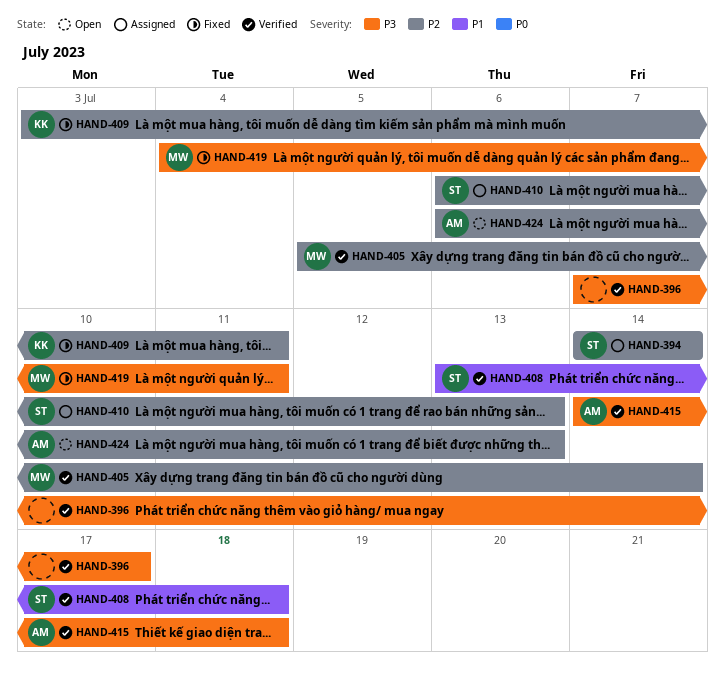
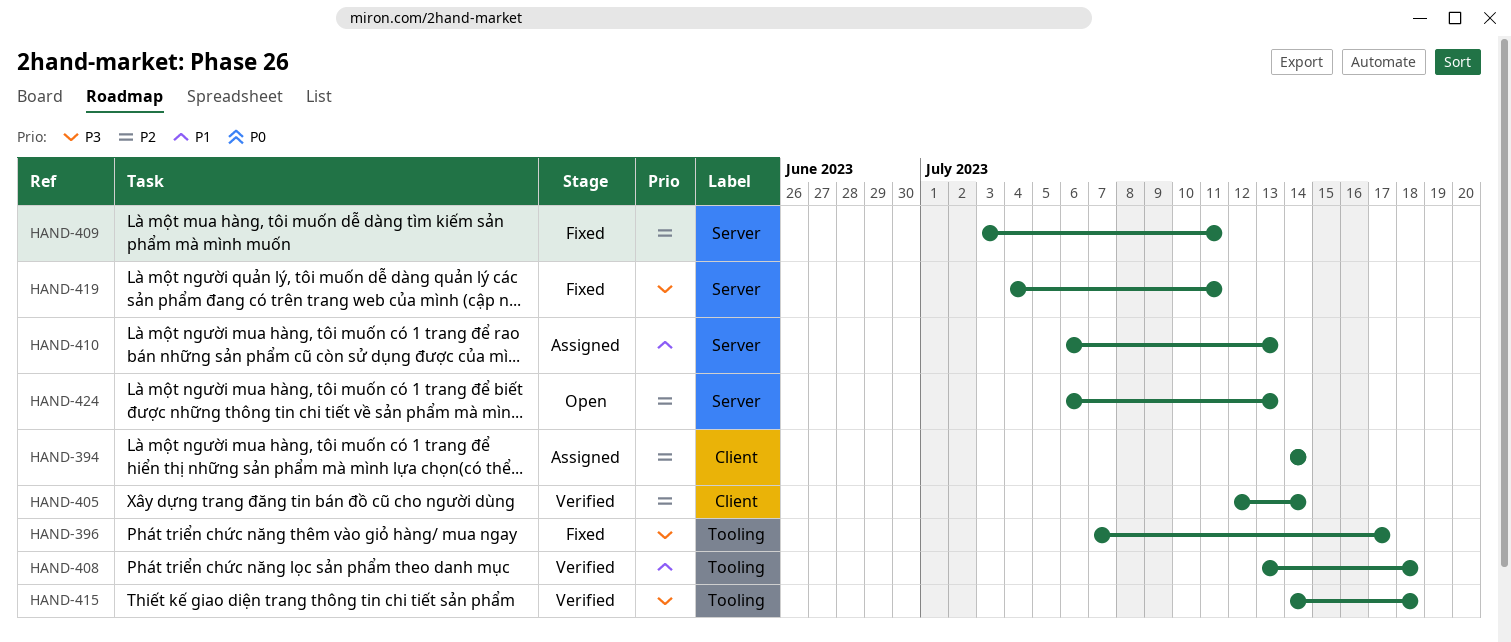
HAND-396, status: Verified -> Fixed
HAND-405, start: Jul 5 -> Jul 12
HAND-410, priority: P2 -> P1

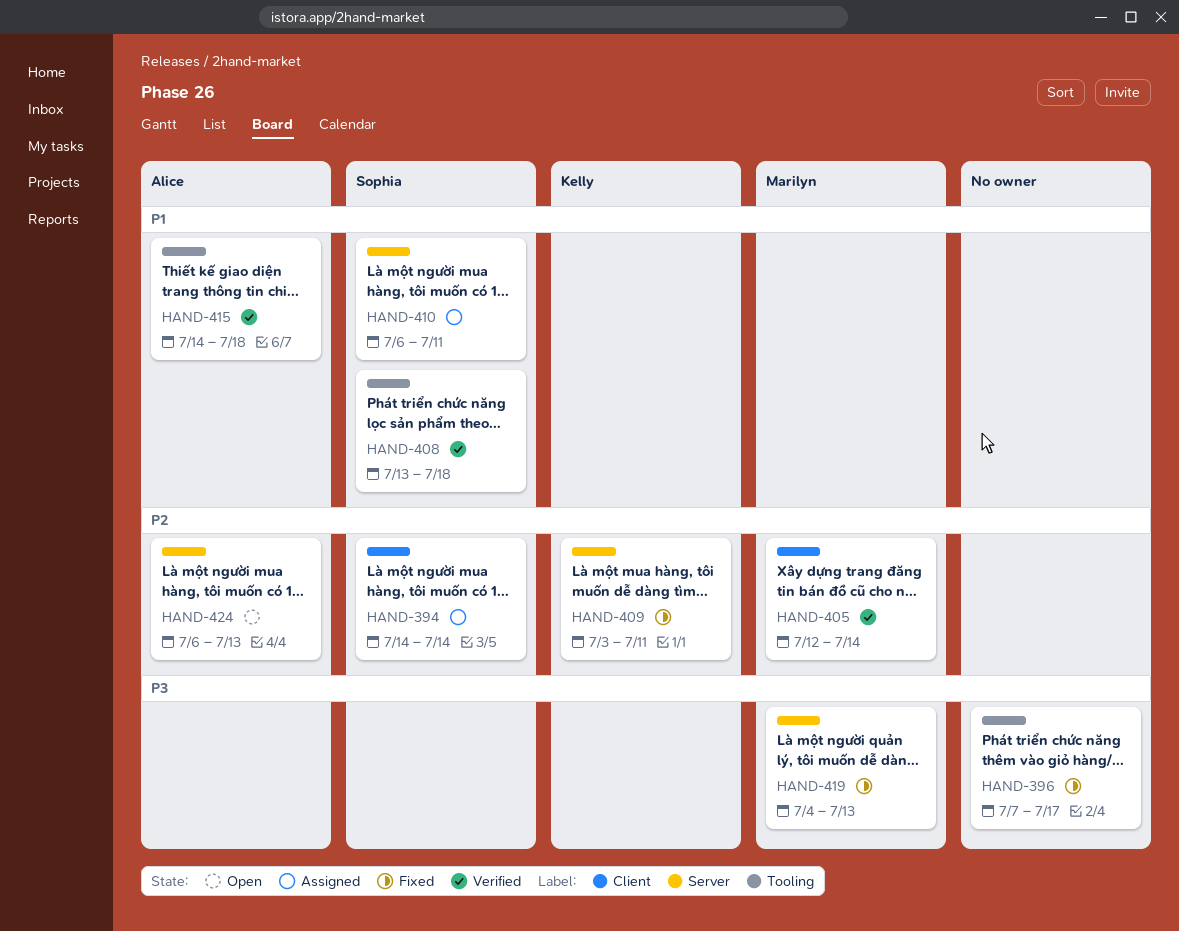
HAND-410, due: Jul 13 -> Jul 11
HAND-415, priority: P3 -> P1
HAND-419, due: Jul 11 -> Jul 13

